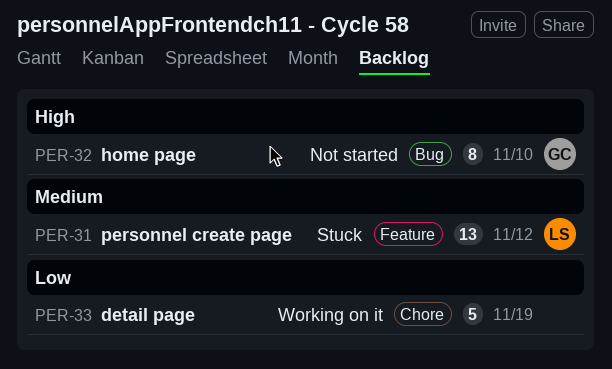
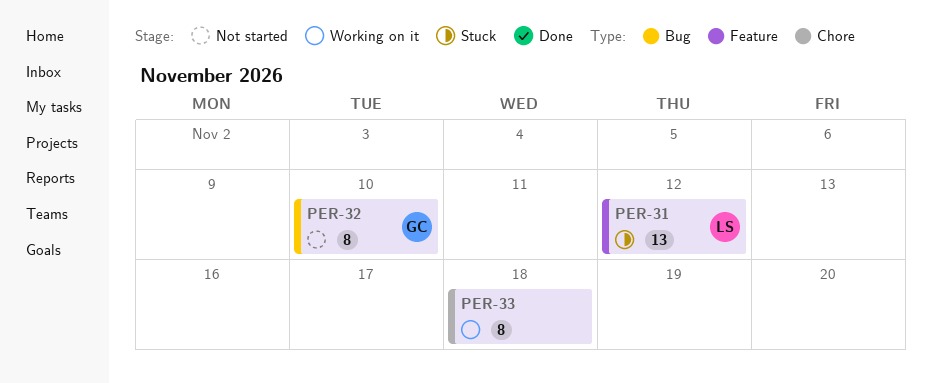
PER-33, estimate: 5 -> 8
PER-33, due: Nov 19 -> Nov 18

